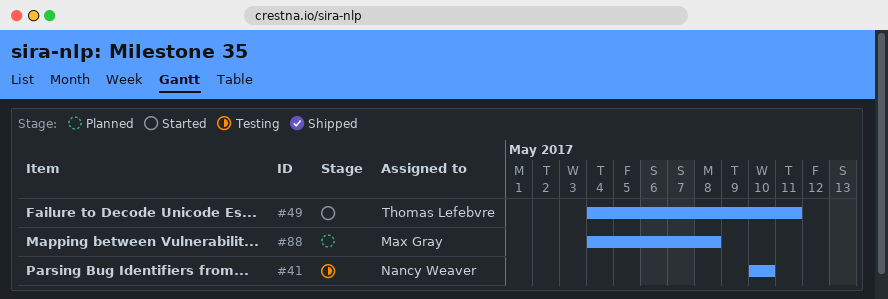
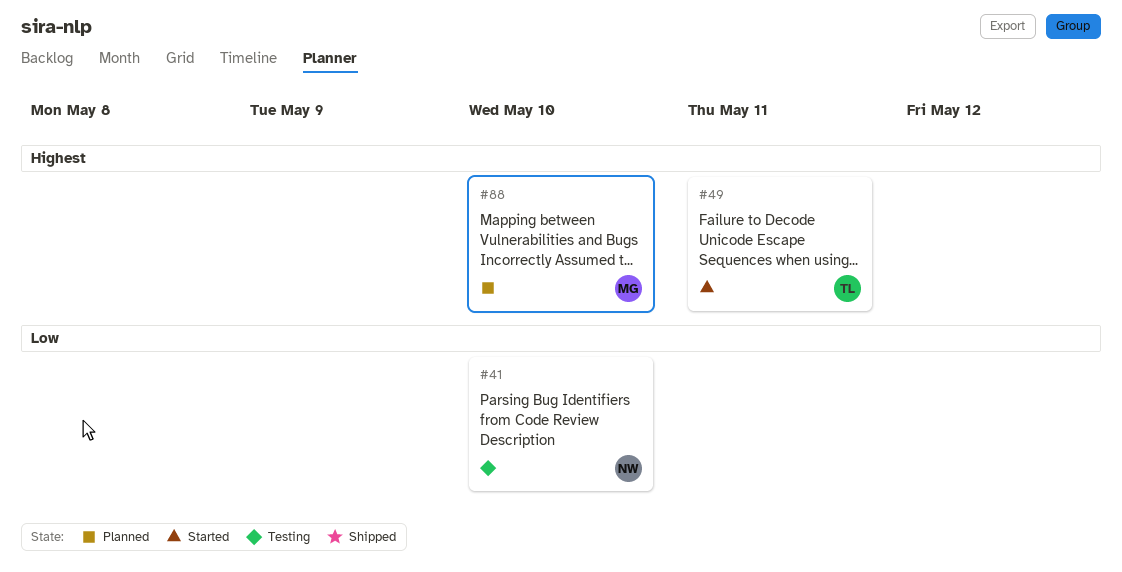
#88, due: May 8 -> May 10

